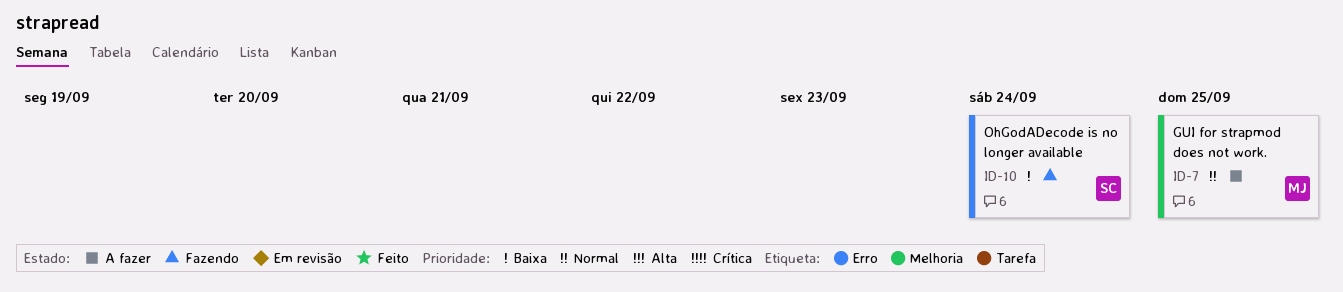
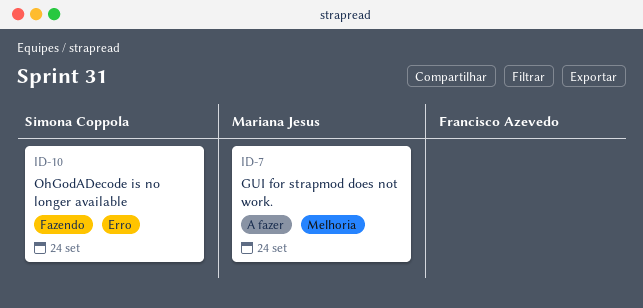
ID-7, due: Sep 25 -> Sep 24

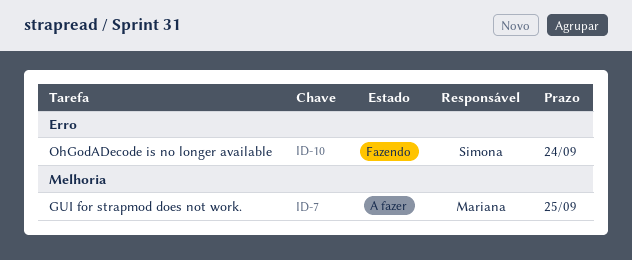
ID-7, due: Sep 24 -> Sep 25

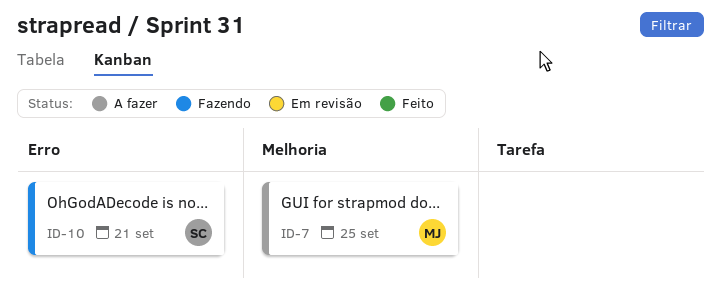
ID-10, due: Sep 24 -> Sep 21

